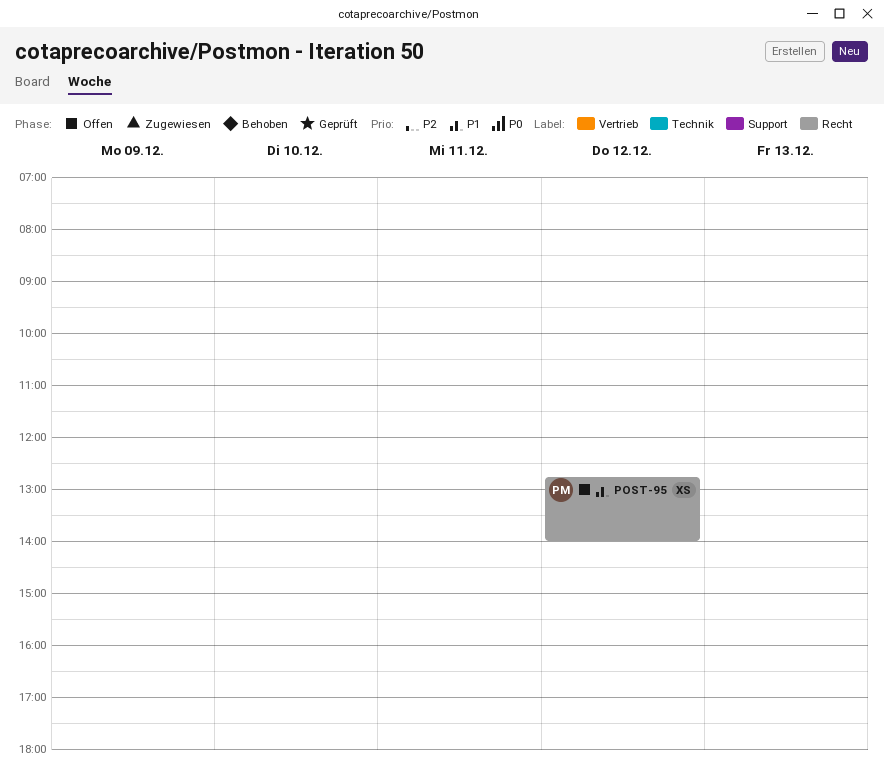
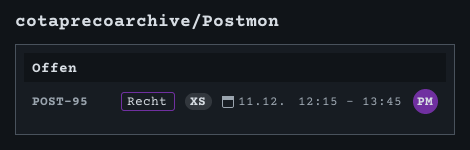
POST-95, day: Dec 12 -> Dec 11
POST-95, begins: 12:45 -> 12:15
POST-95, ends: 14:00 -> 13:45

